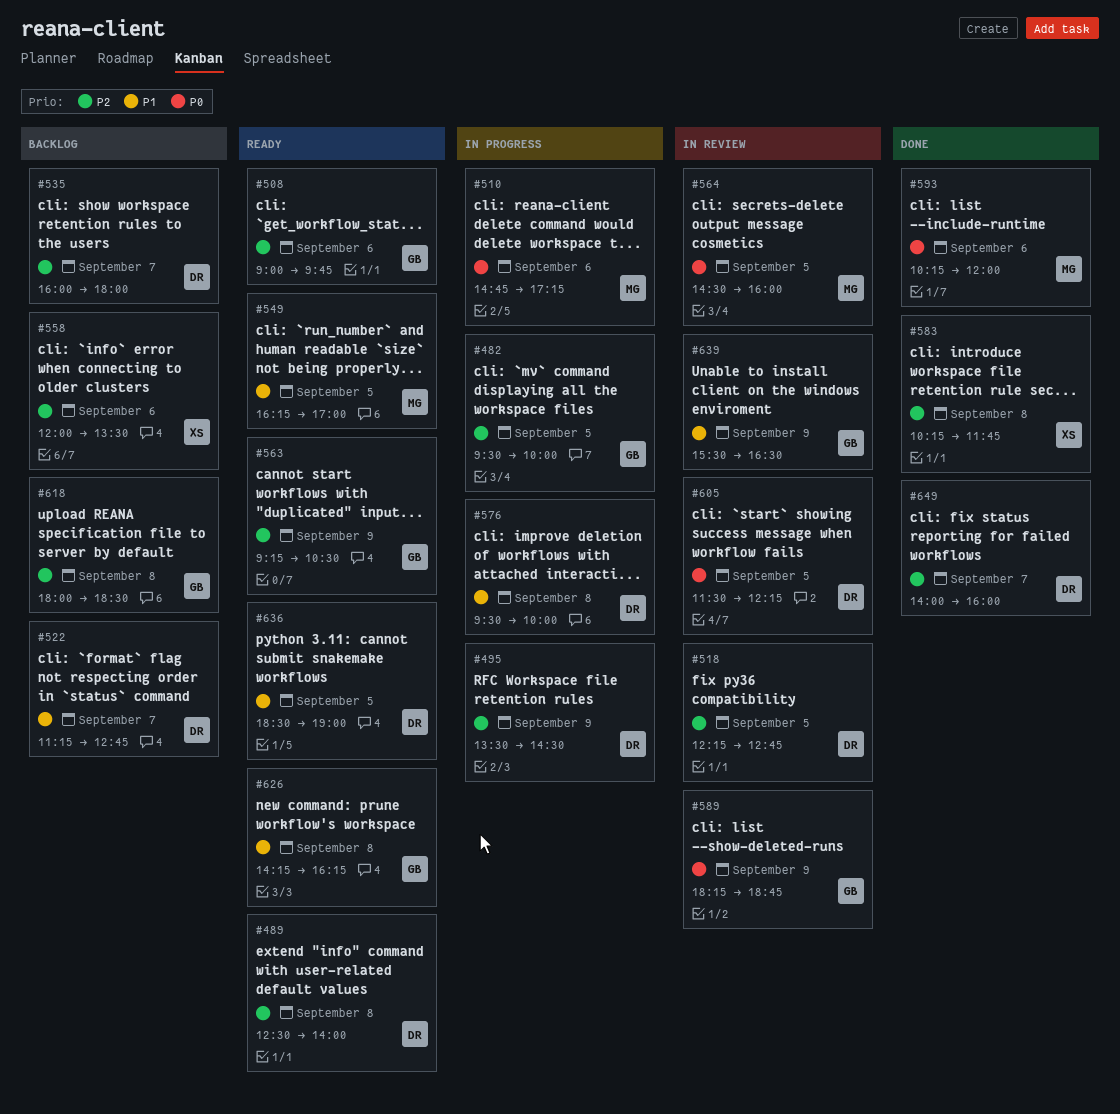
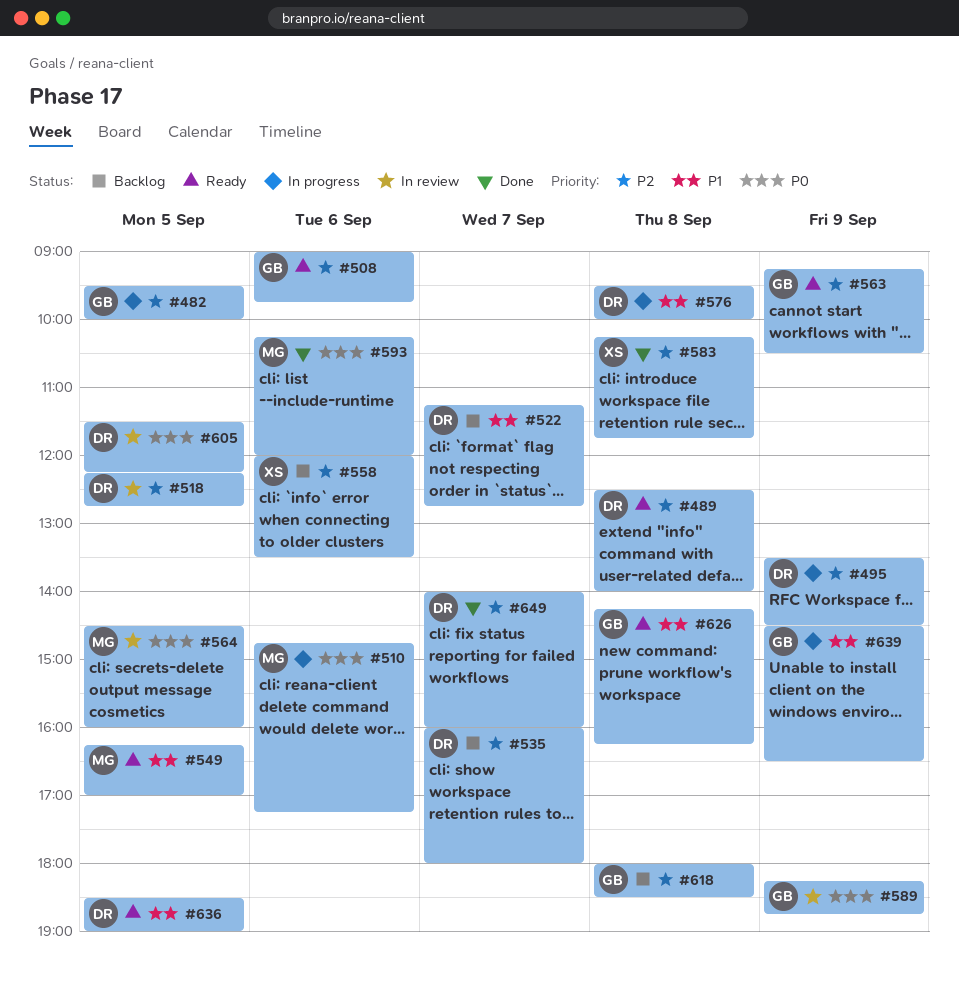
#639, status: In review -> In progress
#639, begins: 15:30 -> 14:30

